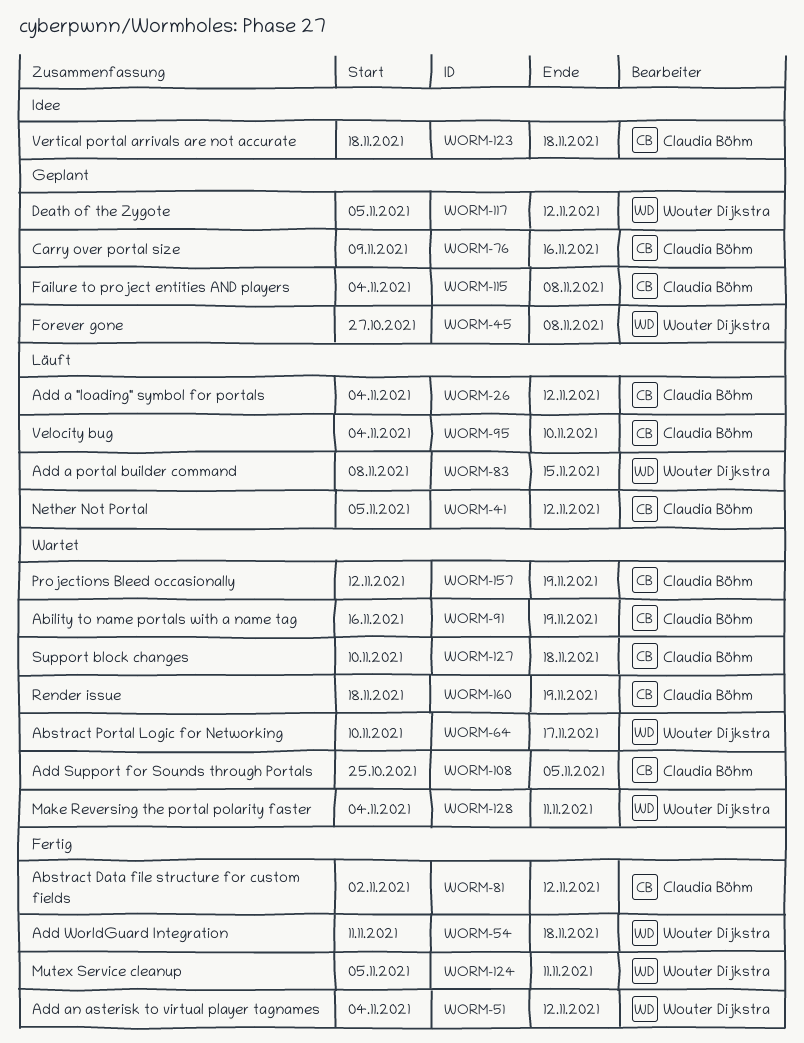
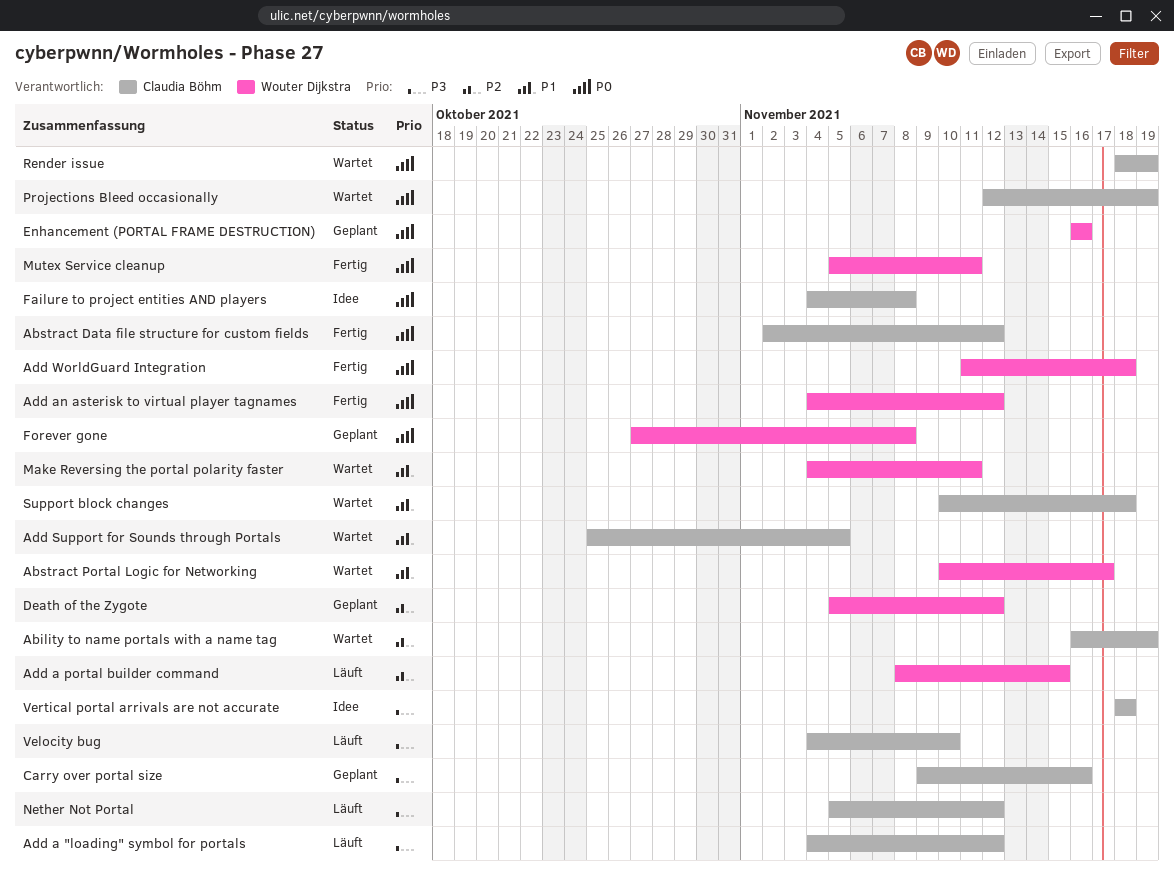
Enhancement (PORTAL FRAME DESTRUCTION): none -> present
Failure to project entities AND players, status: Geplant -> Idee

